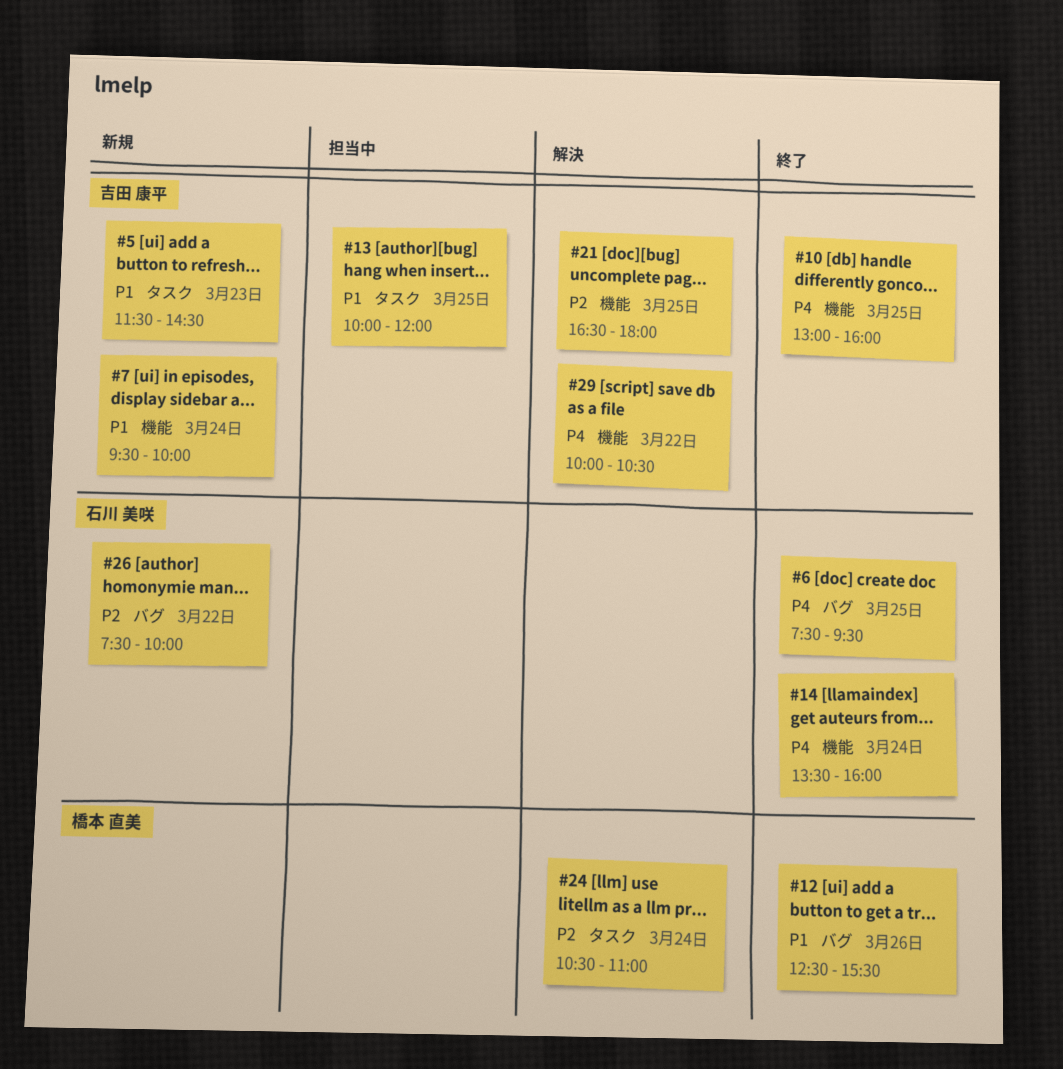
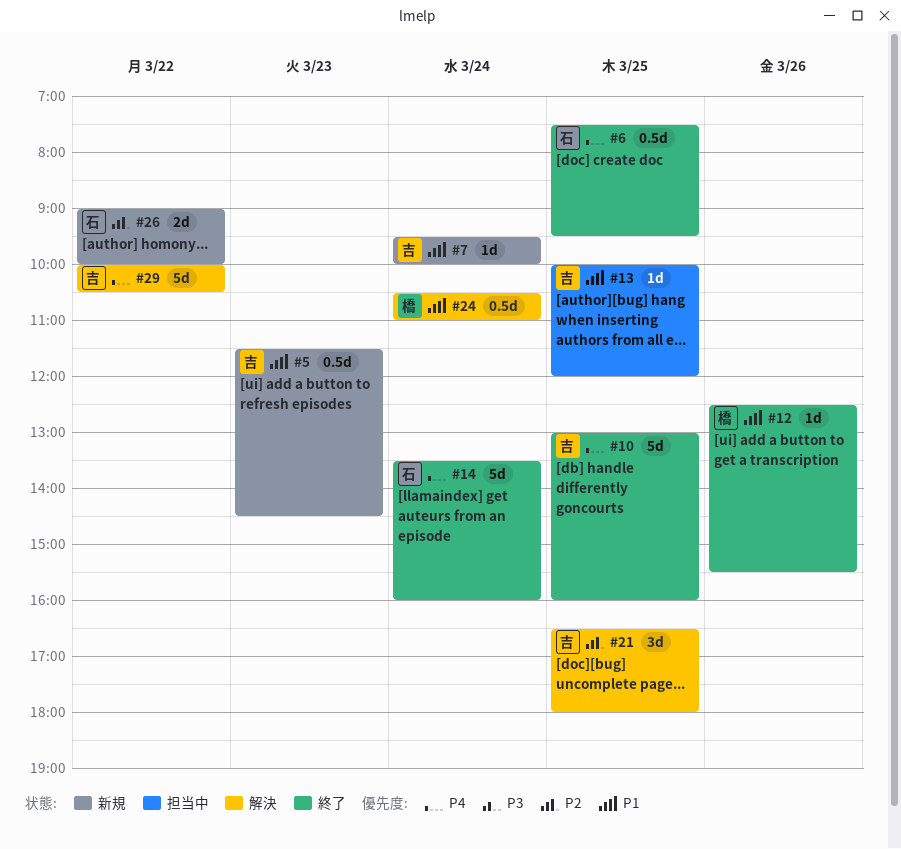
#24, priority: P2 -> P1
#26, begins: 07:30 -> 09:00

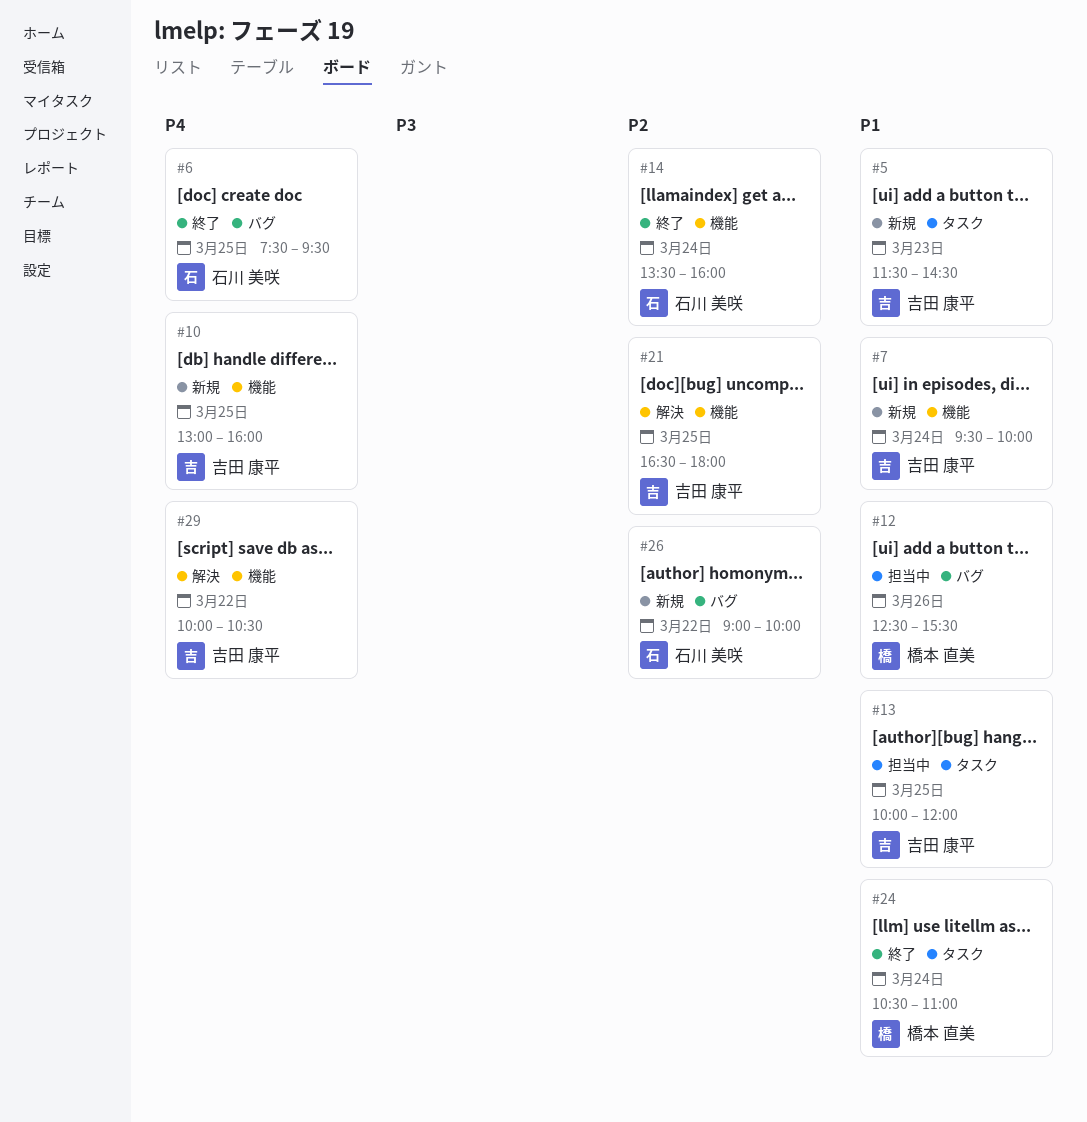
#10, status: 終了 -> 新規
#12, status: 終了 -> 担当中
#14, priority: P4 -> P2
#24, status: 解決 -> 終了

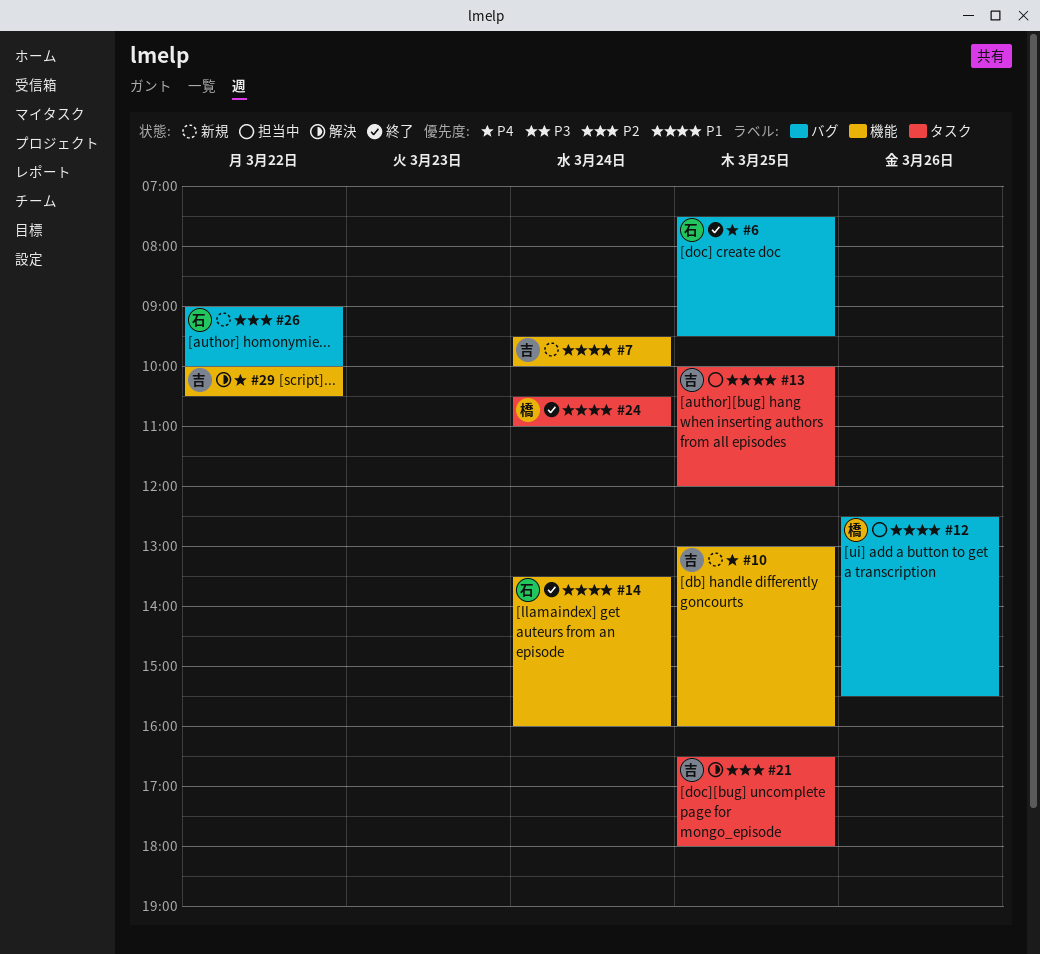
#5: present -> none
#14, priority: P2 -> P1
#21, label: 機能 -> タスク

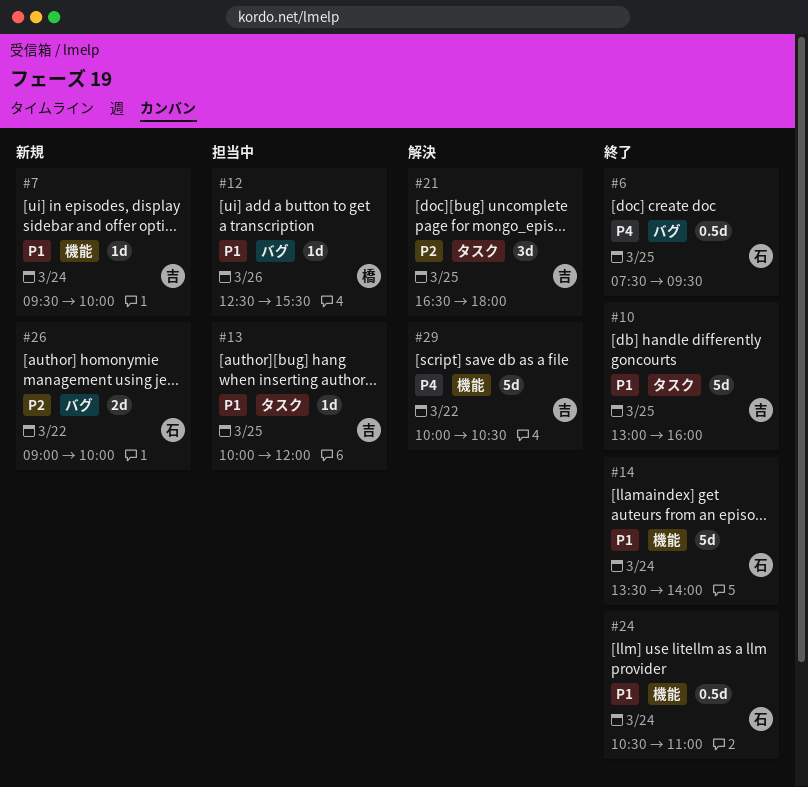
#10, status: 新規 -> 終了
#10, priority: P4 -> P1
#10, label: 機能 -> タスク
#14, ends: 16:00 -> 14:00
#24, owner: 橋 -> 石
#24, label: タスク -> 機能

